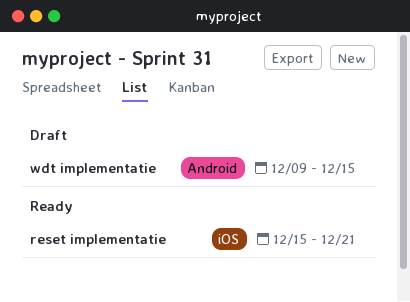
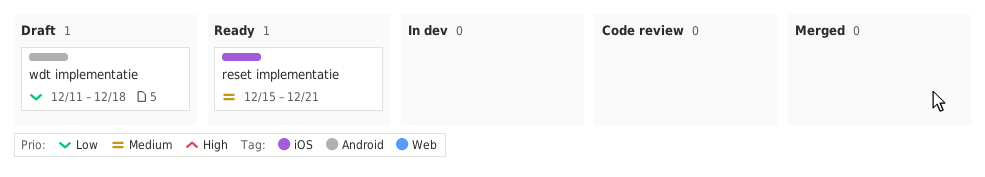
wdt implementatie, start: Dec 9 -> Dec 11
wdt implementatie, due: Dec 15 -> Dec 18

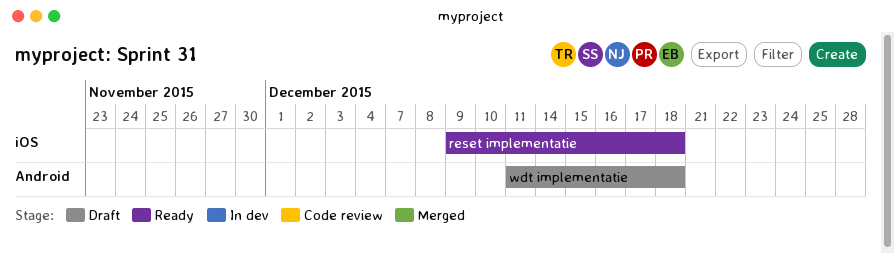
reset implementatie, start: Dec 15 -> Dec 9
reset implementatie, due: Dec 21 -> Dec 18

